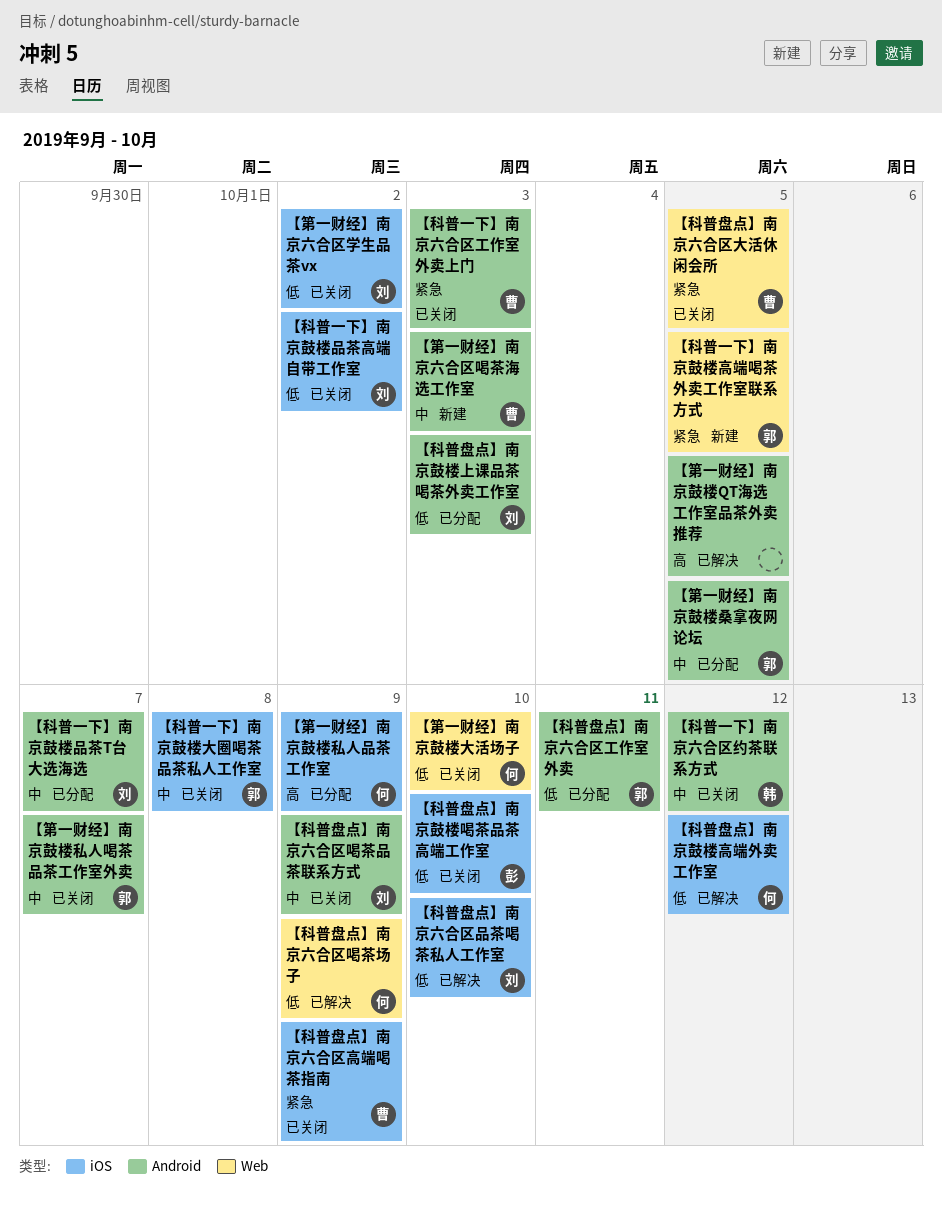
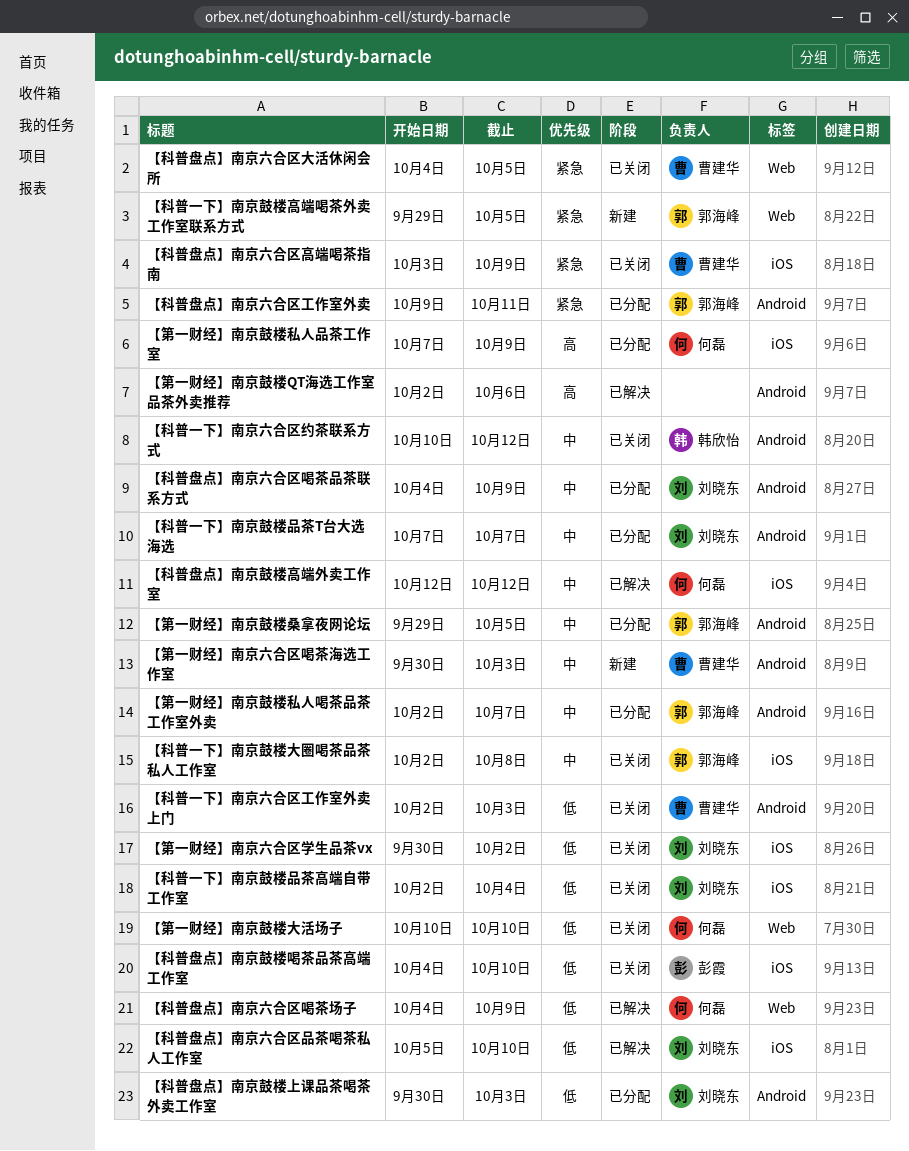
【科普一下】南京六合区工作室外卖上门, priority: 紧急 -> 低
【科普一下】南京鼓楼品茶高端自带工作室, due: Oct 2 -> Oct 4
【科普盘点】南京六合区喝茶品茶联系方式, status: 已关闭 -> 已分配
【科普盘点】南京六合区工作室外卖, priority: 低 -> 紧急
【科普盘点】南京鼓楼高端外卖工作室, priority: 低 -> 中
【第一财经】南京鼓楼QT海选工作室品茶外卖推荐, due: Oct 5 -> Oct 6
【第一财经】南京鼓楼私人喝茶品茶工作室外卖, status: 已关闭 -> 已分配

